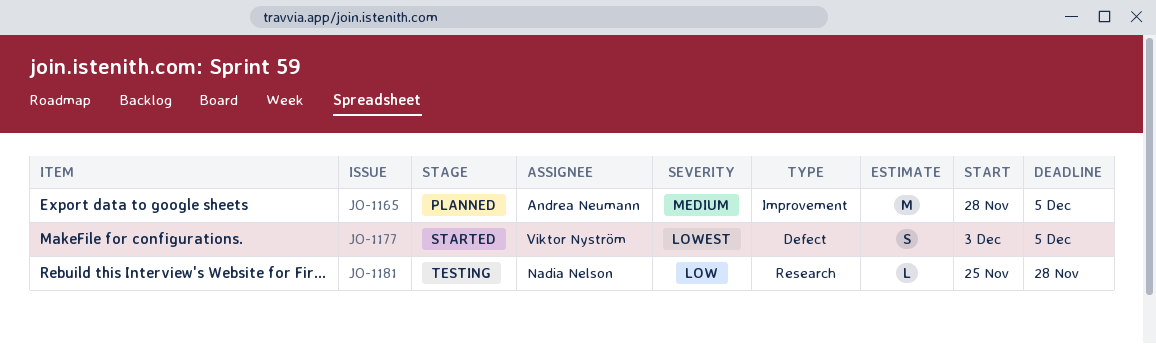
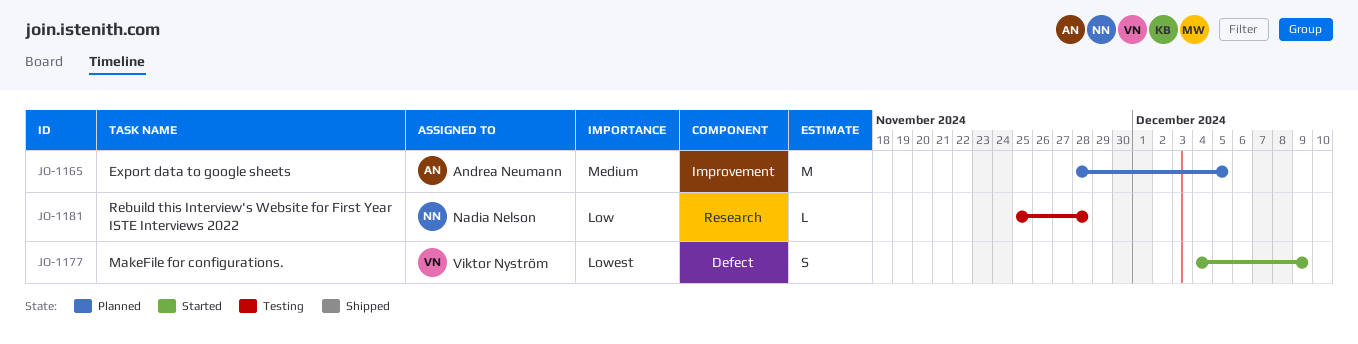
JO-1177, start: Dec 3 -> Dec 4
JO-1177, due: Dec 5 -> Dec 9

